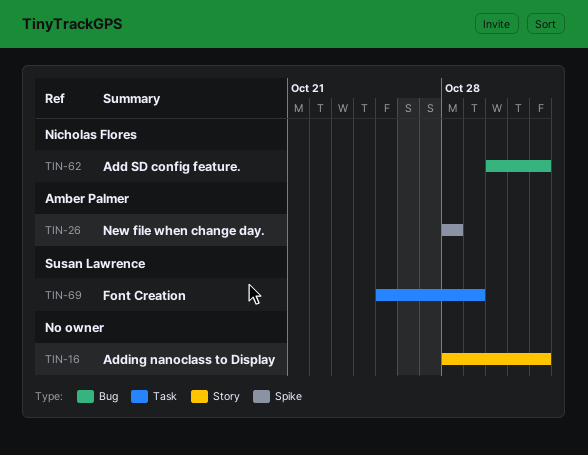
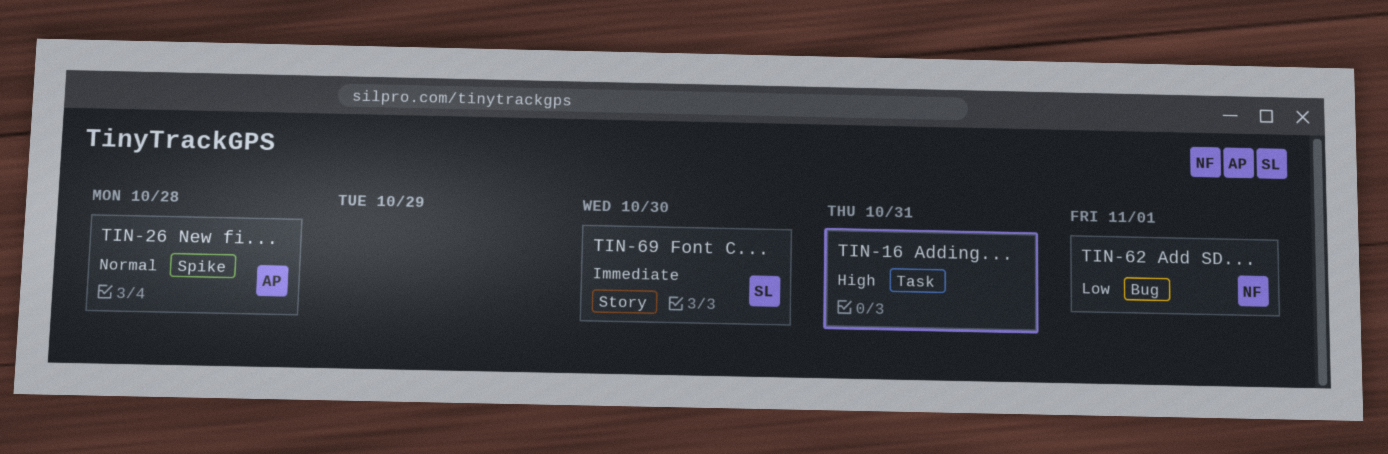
TIN-16, label: Story -> Task
TIN-16, due: Nov 1 -> Oct 31
TIN-69, label: Task -> Story
TIN-69, due: Oct 29 -> Oct 30

